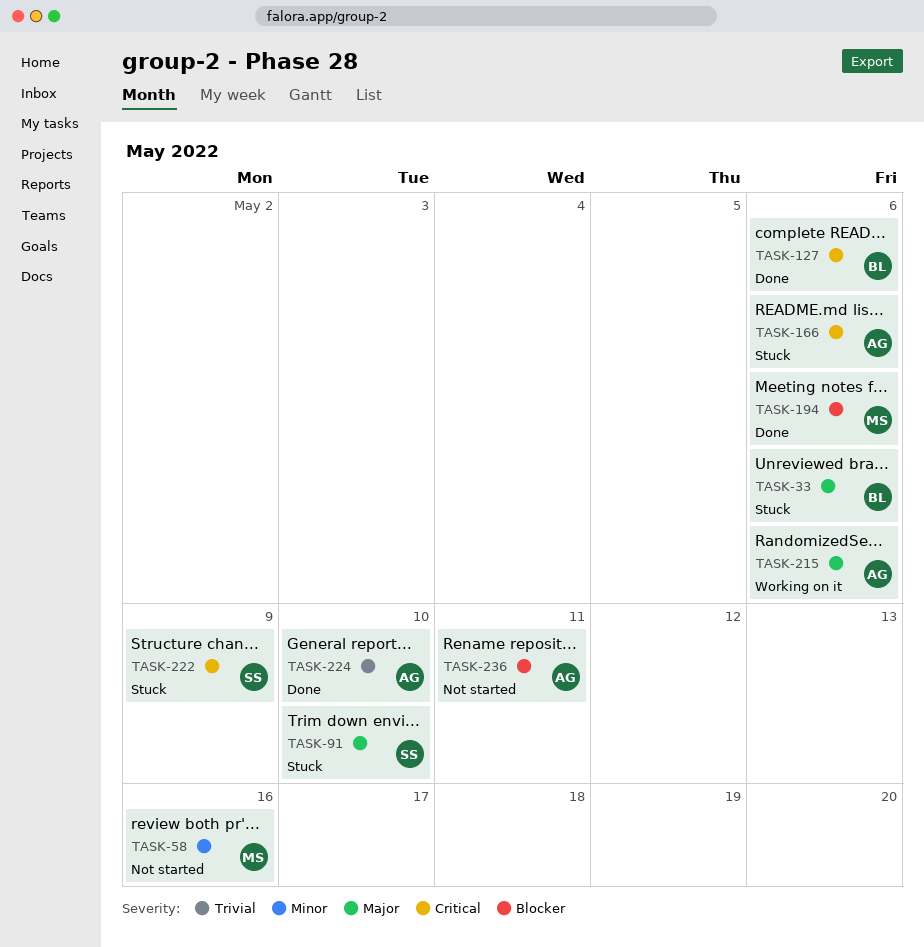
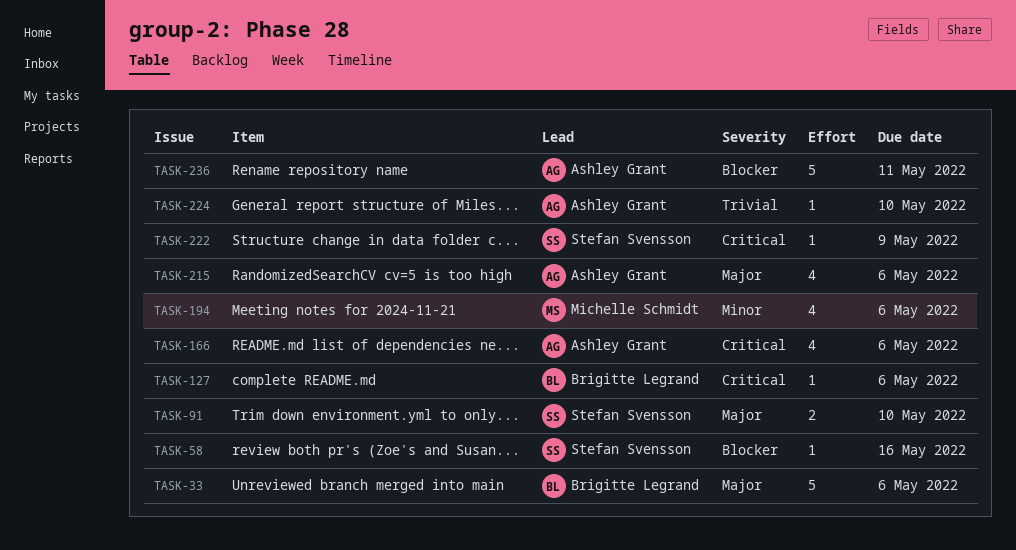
TASK-58, owner: Michelle Schmidt -> Stefan Svensson
TASK-58, priority: Minor -> Blocker
TASK-194, priority: Blocker -> Minor

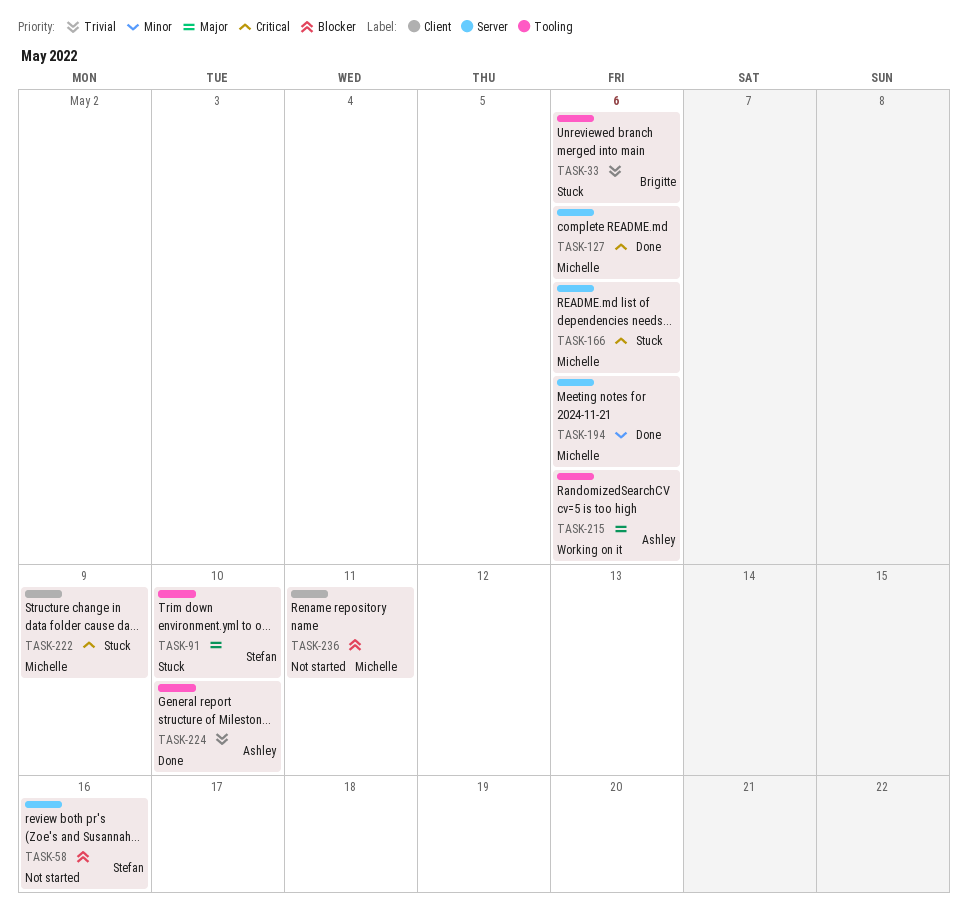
TASK-33, priority: Major -> Trivial
TASK-127, owner: Brigitte Legrand -> Michelle Schmidt
TASK-166, owner: Ashley Grant -> Michelle Schmidt
TASK-222, owner: Stefan Svensson -> Michelle Schmidt
TASK-236, owner: Ashley Grant -> Michelle Schmidt

